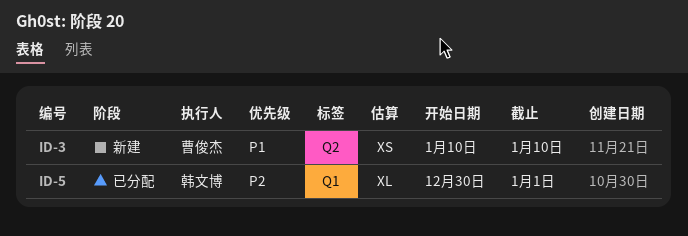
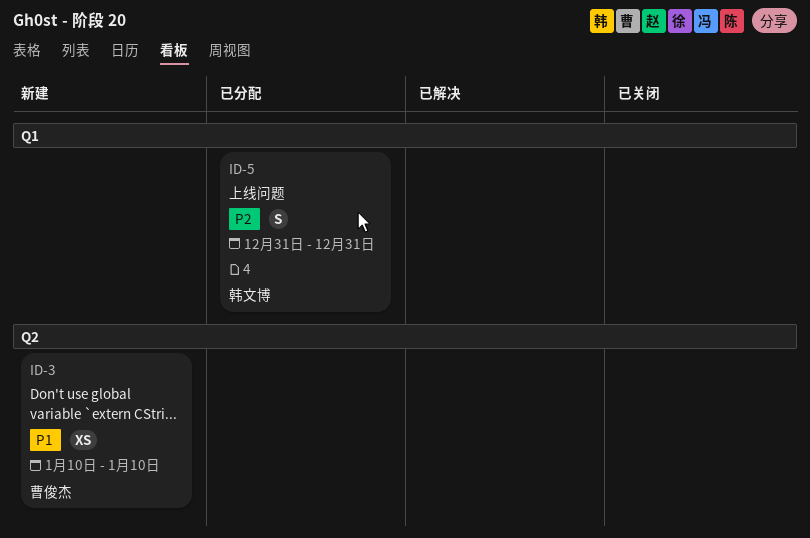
ID-5, estimate: XL -> S
ID-5, start: Dec 30 -> Dec 31
ID-5, due: Jan 1 -> Dec 31

